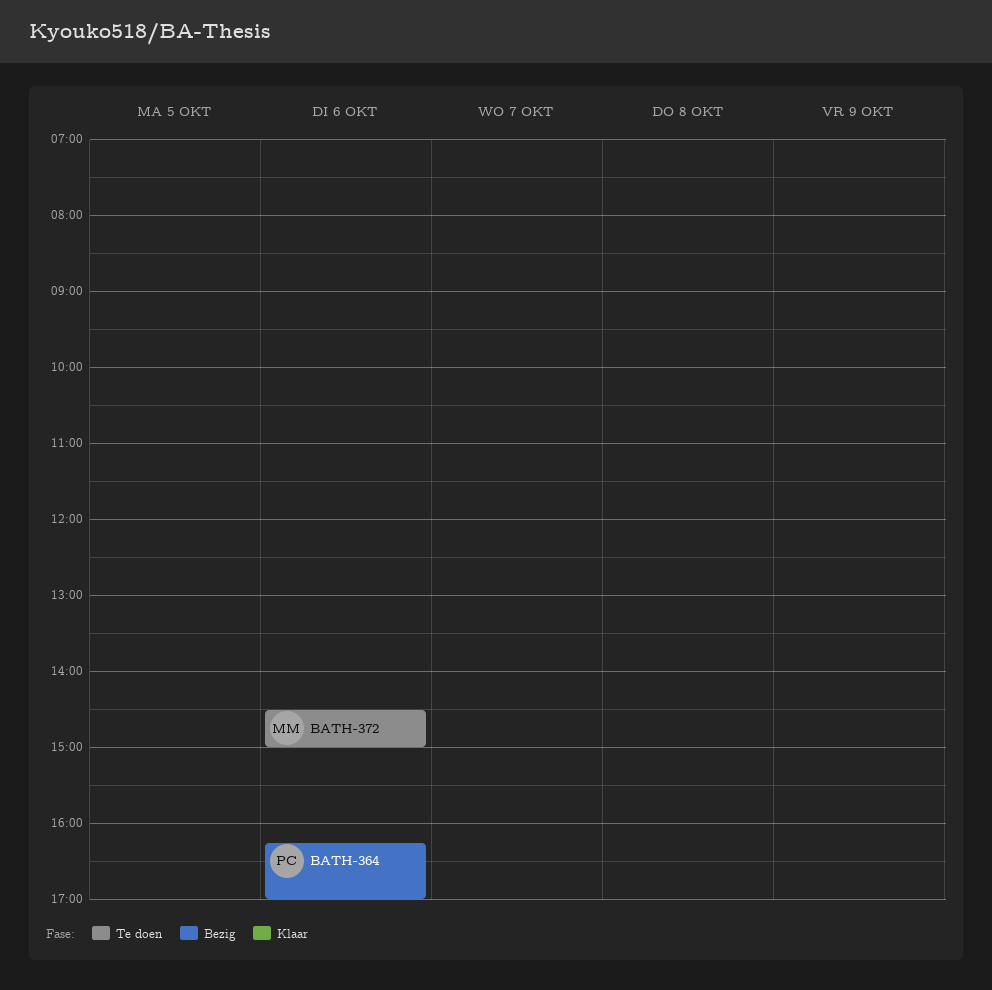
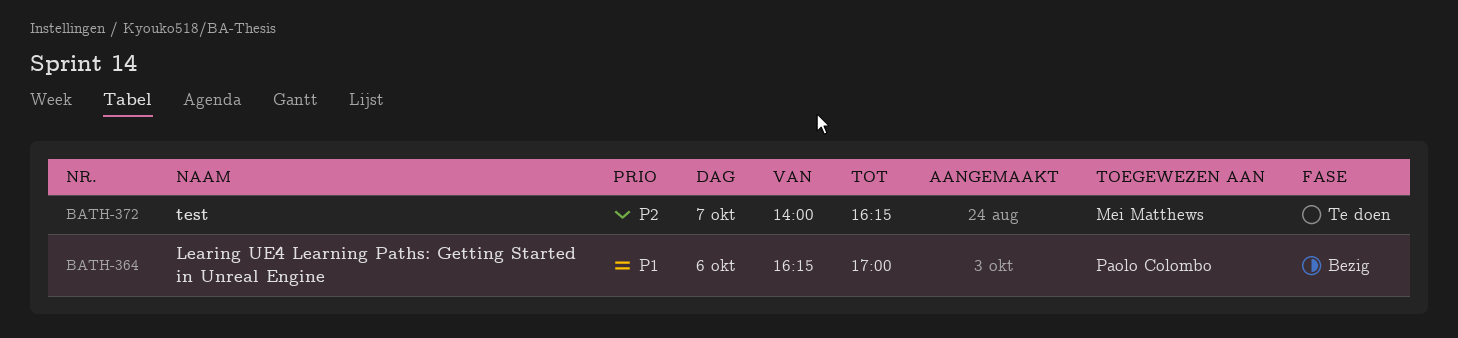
BATH-372, day: Oct 6 -> Oct 7
BATH-372, begins: 14:30 -> 14:00
BATH-372, ends: 15:00 -> 16:15

